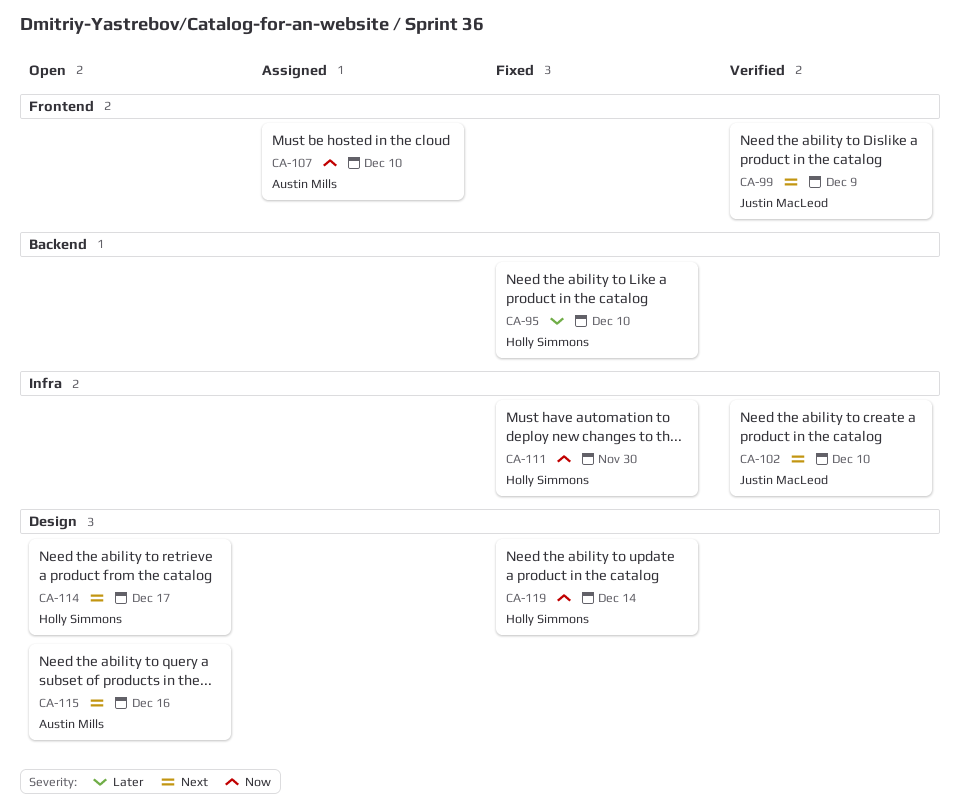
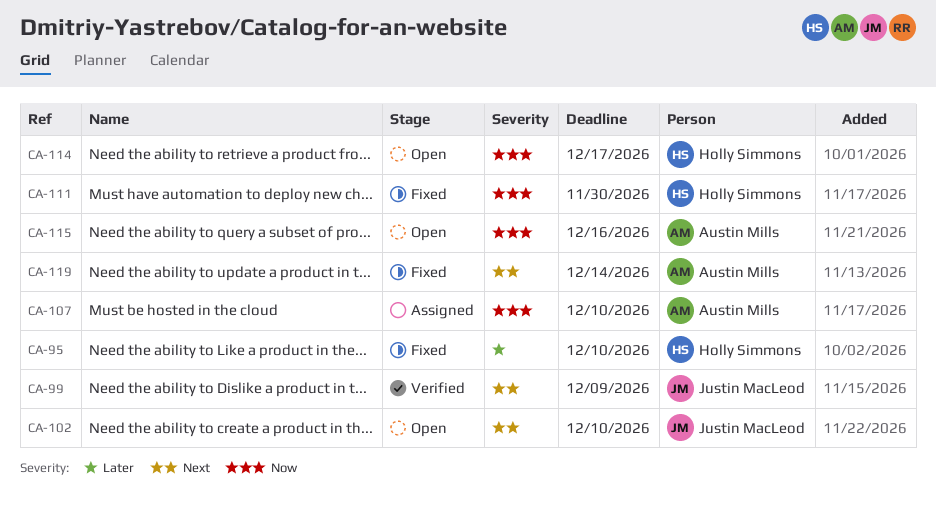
CA-102, status: Verified -> Open
CA-114, priority: Next -> Now
CA-115, priority: Next -> Now
CA-119, owner: Holly Simmons -> Austin Mills
CA-119, priority: Now -> Next

